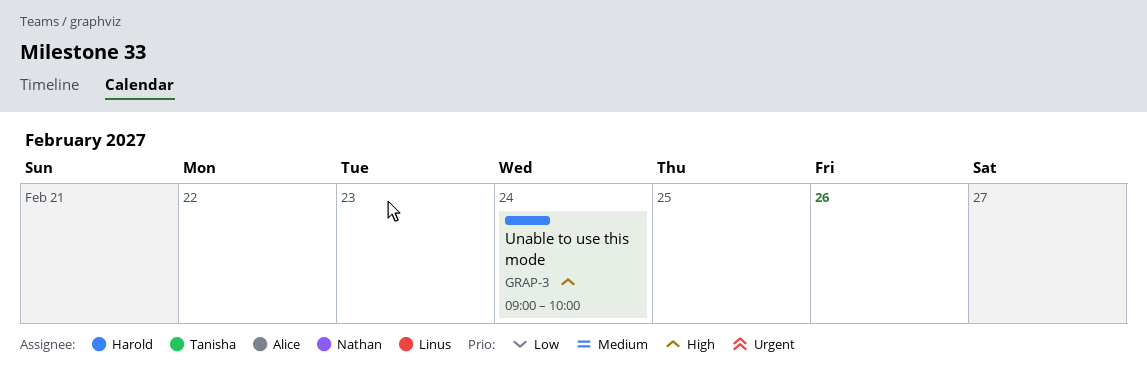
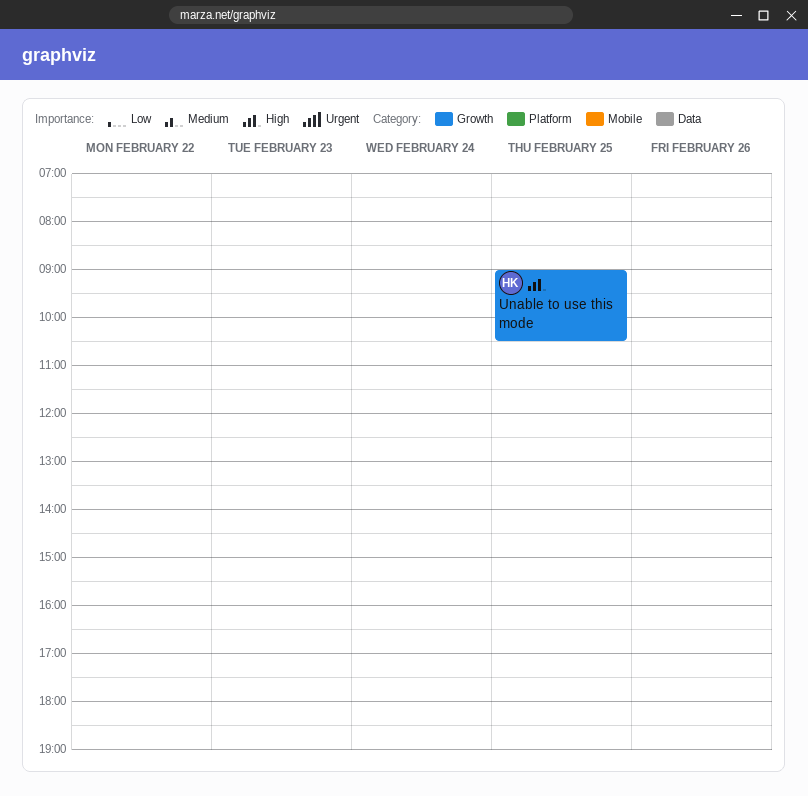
Unable to use this mode, day: Feb 24 -> Feb 25
Unable to use this mode, ends: 10:00 -> 10:30

